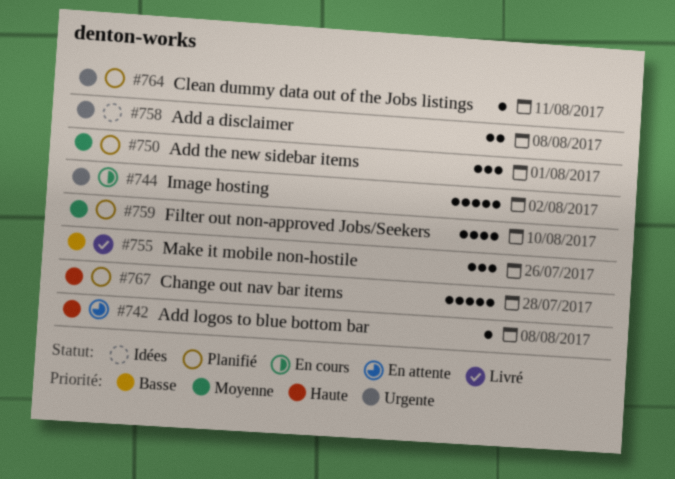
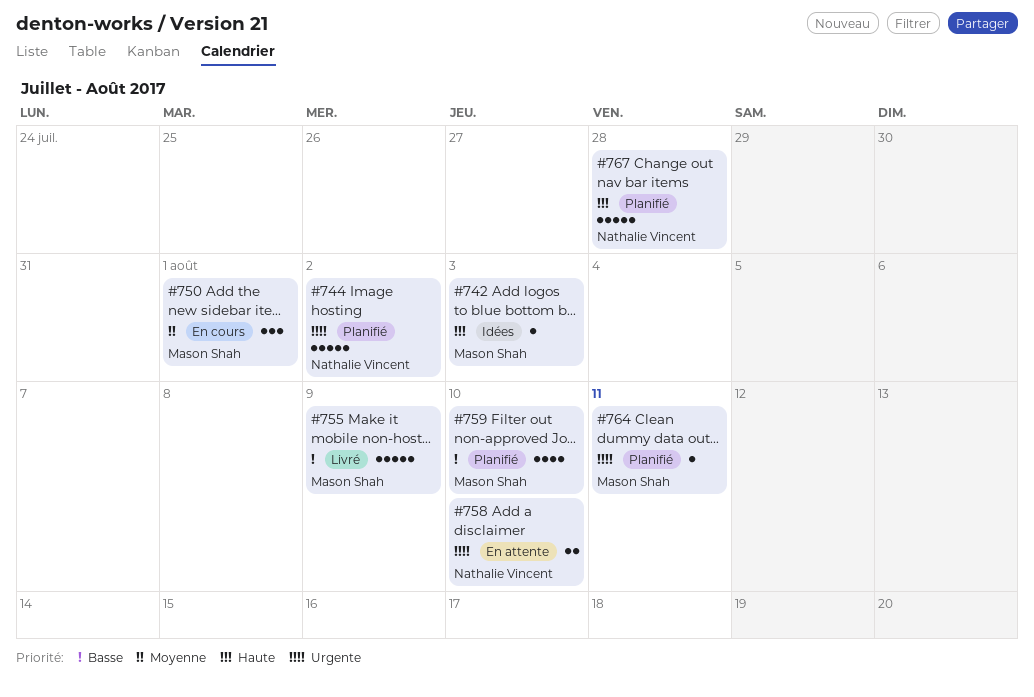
#742, status: En attente -> Idées
#742, due: Aug 8 -> Aug 3
#744, status: En cours -> Planifié
#750, status: Planifié -> En cours
#755, estimate: 3 -> 5
#755, due: Jul 26 -> Aug 9
#758, status: Idées -> En attente
#758, due: Aug 8 -> Aug 10
#759, priority: Moyenne -> Basse

